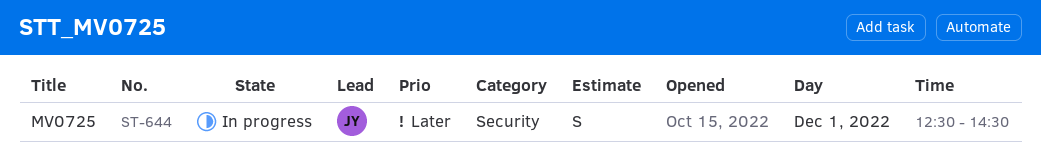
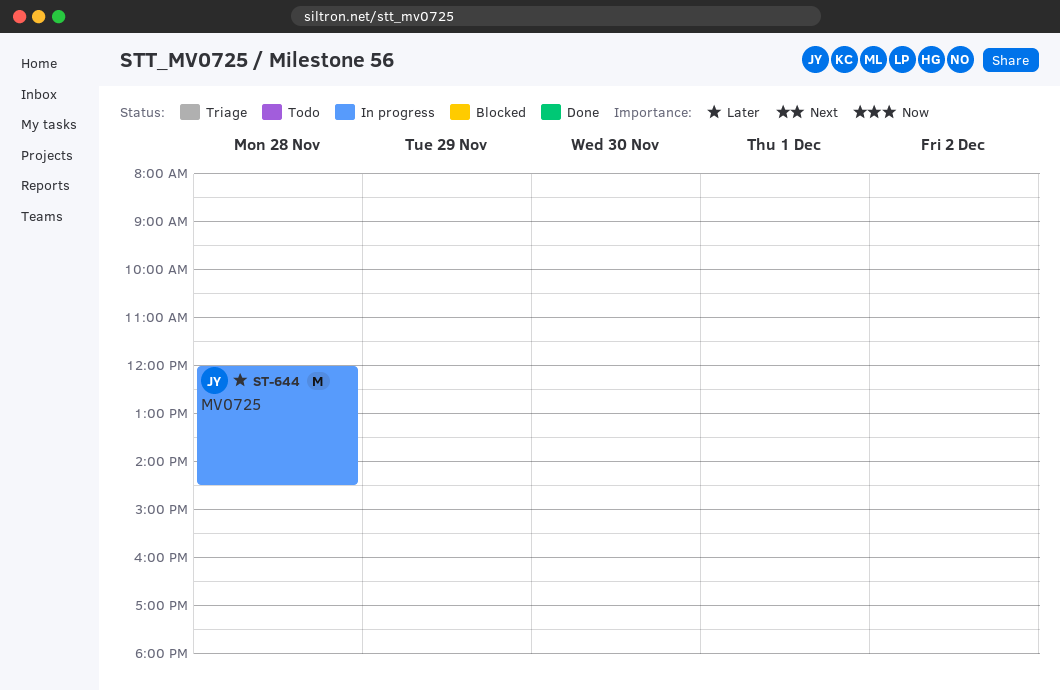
ST-644, estimate: S -> M
ST-644, day: Dec 1 -> Nov 28
ST-644, begins: 12:30 -> 12:00

